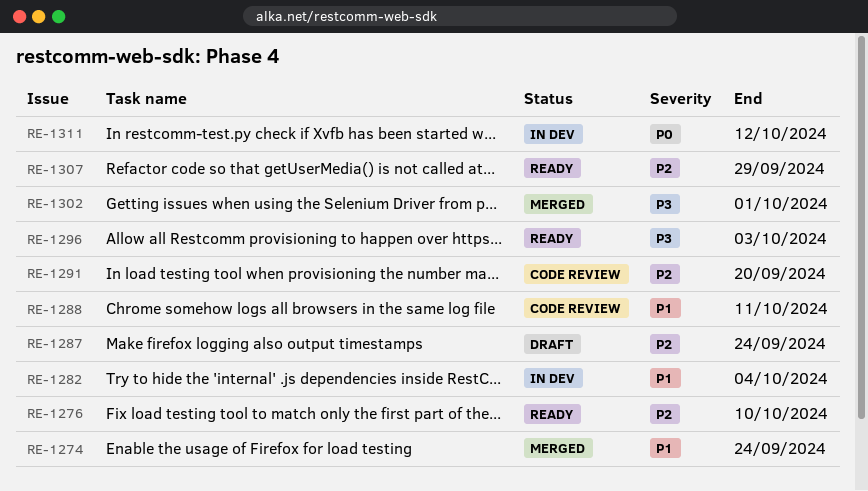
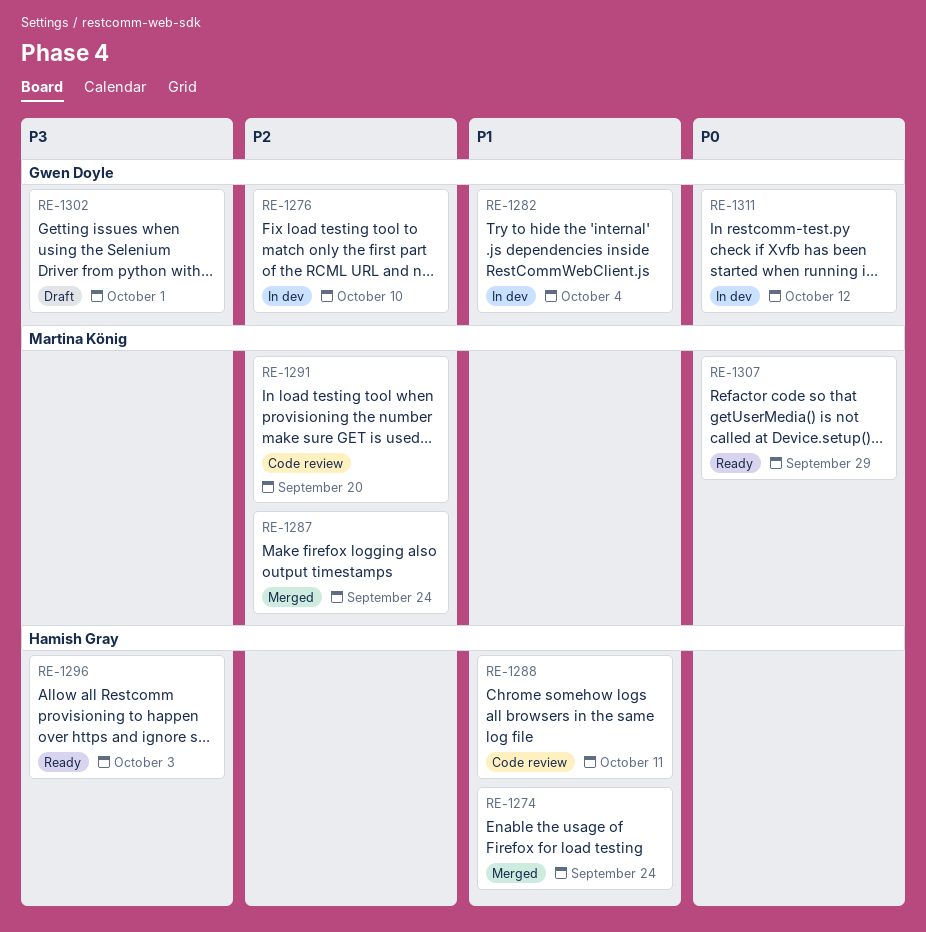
RE-1276, status: Ready -> In dev
RE-1287, status: Draft -> Merged
RE-1302, status: Merged -> Draft
RE-1307, priority: P2 -> P0

